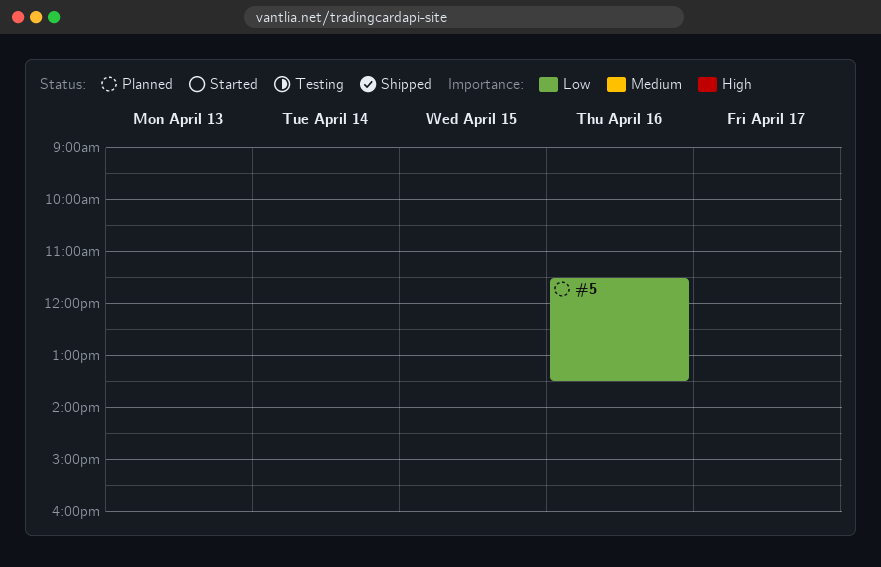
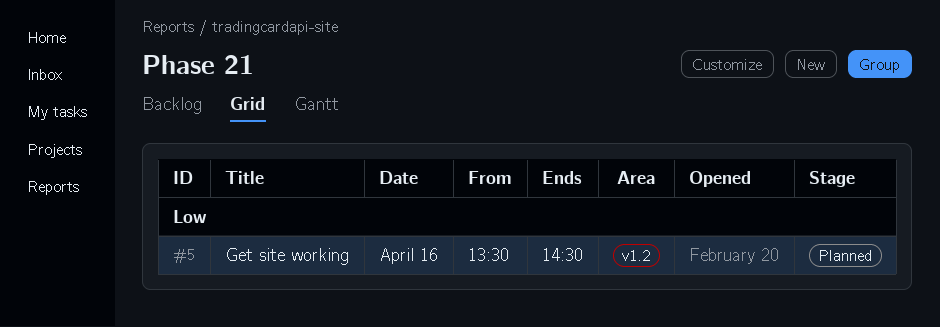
#5, begins: 11:30 -> 13:30
#5, ends: 13:30 -> 14:30

